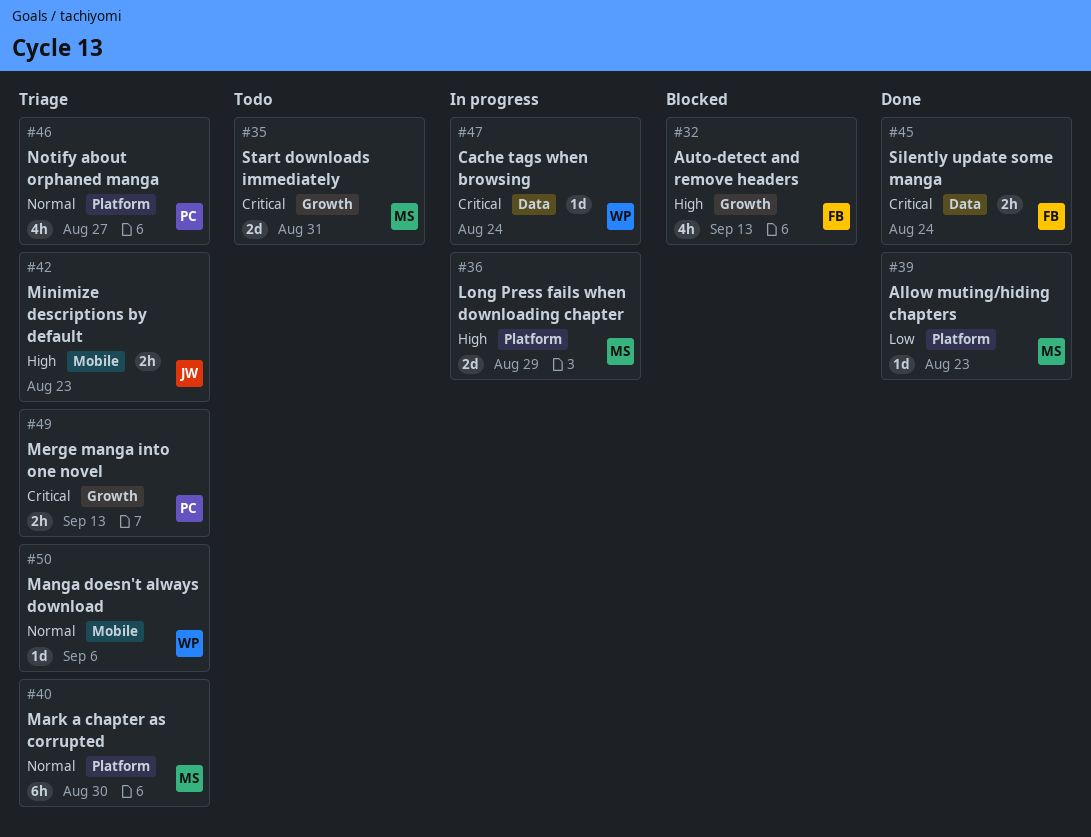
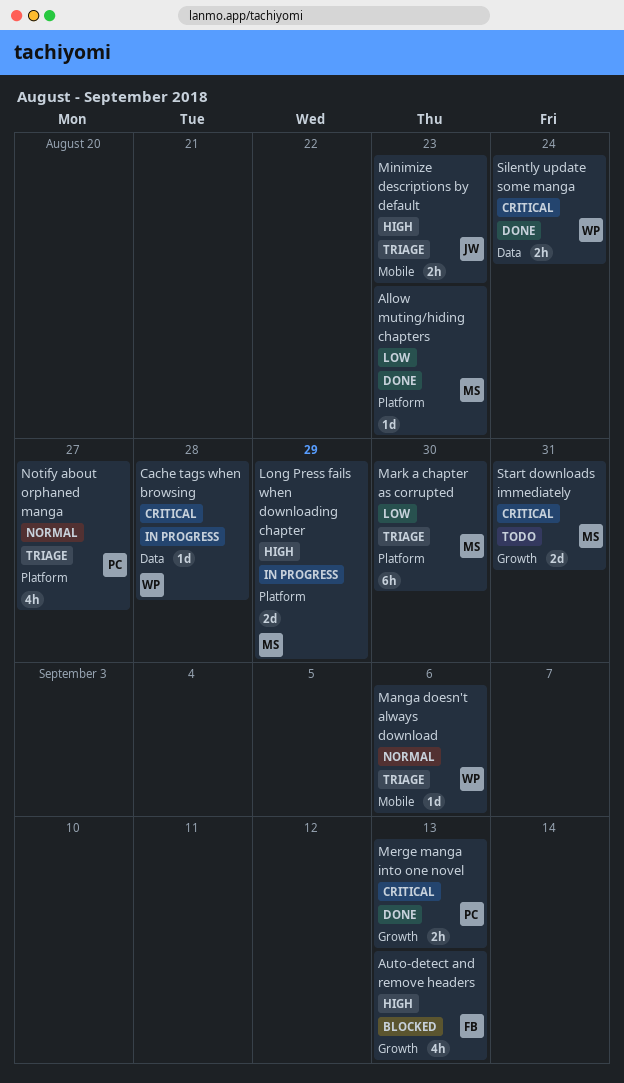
Cache tags when browsing, due: Aug 24 -> Aug 28
Mark a chapter as corrupted, priority: Normal -> Low
Merge manga into one novel, status: Triage -> Done
Silently update some manga, owner: FB -> WP

